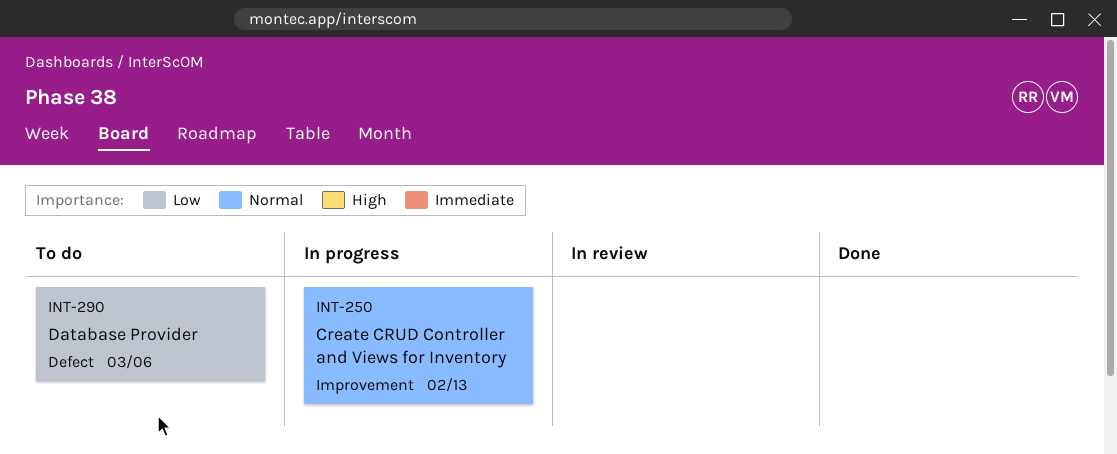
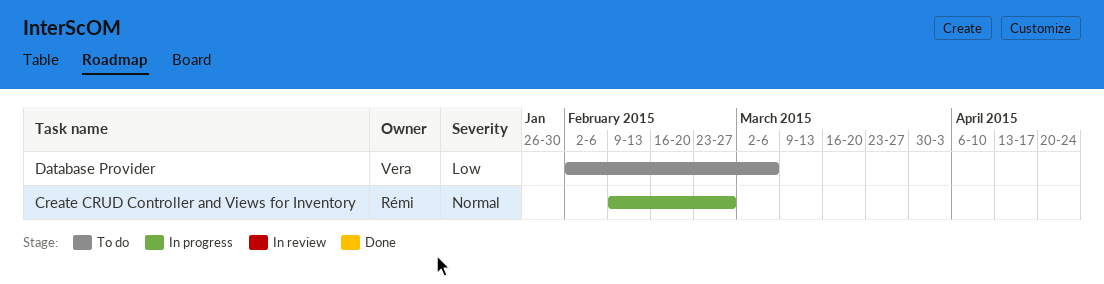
Create CRUD Controller and Views for Inventory, due: Feb 13 -> Feb 27

